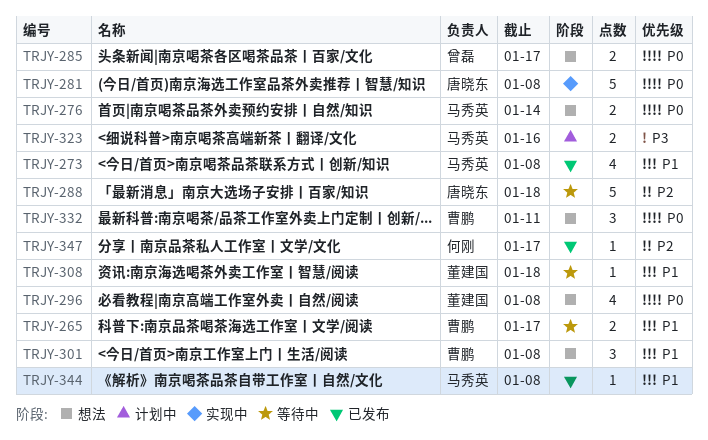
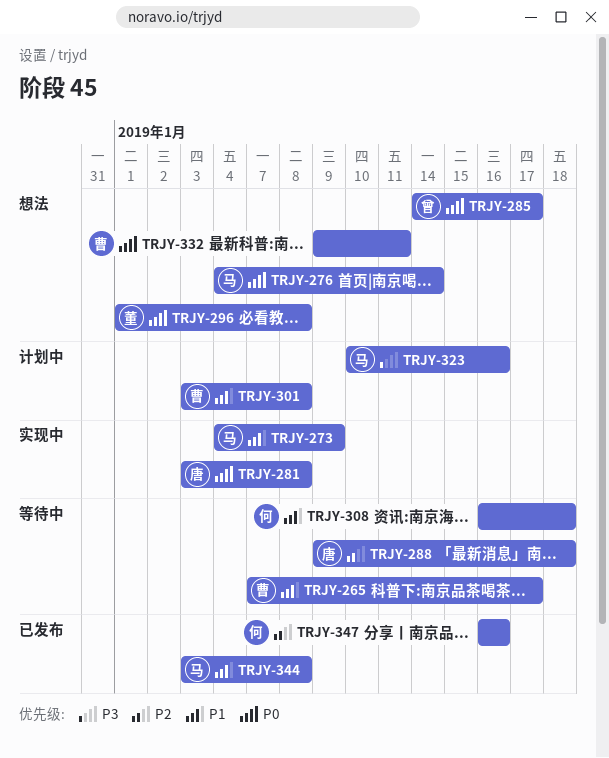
TRJY-273, status: 已发布 -> 实现中
TRJY-273, due: Jan 8 -> Jan 9
TRJY-301, status: 想法 -> 计划中
TRJY-308, owner: 董建国 -> 何刚
TRJY-347, due: Jan 17 -> Jan 16

